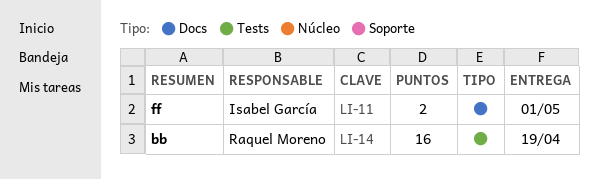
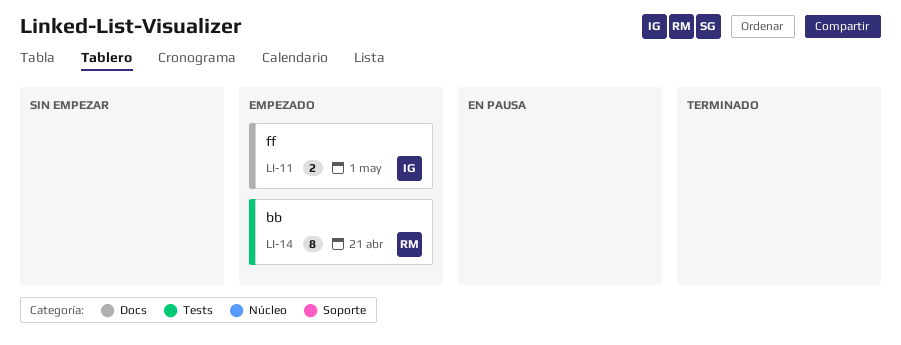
LI-14, estimate: 16 -> 8
LI-14, due: Apr 19 -> Apr 21

